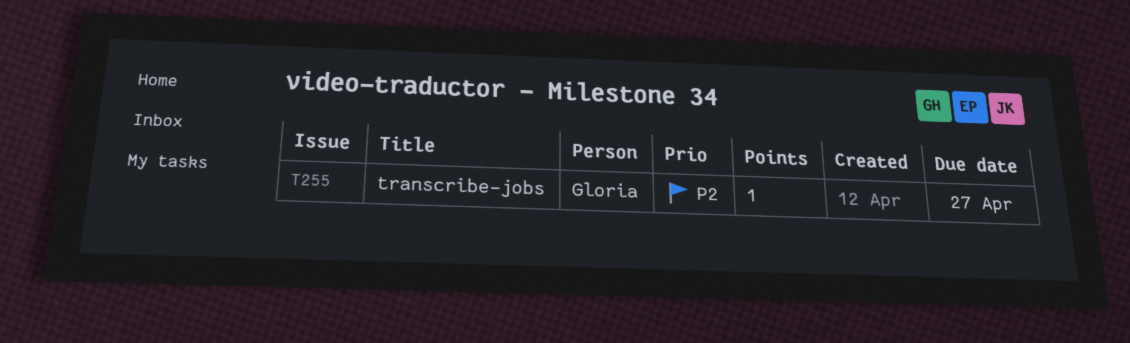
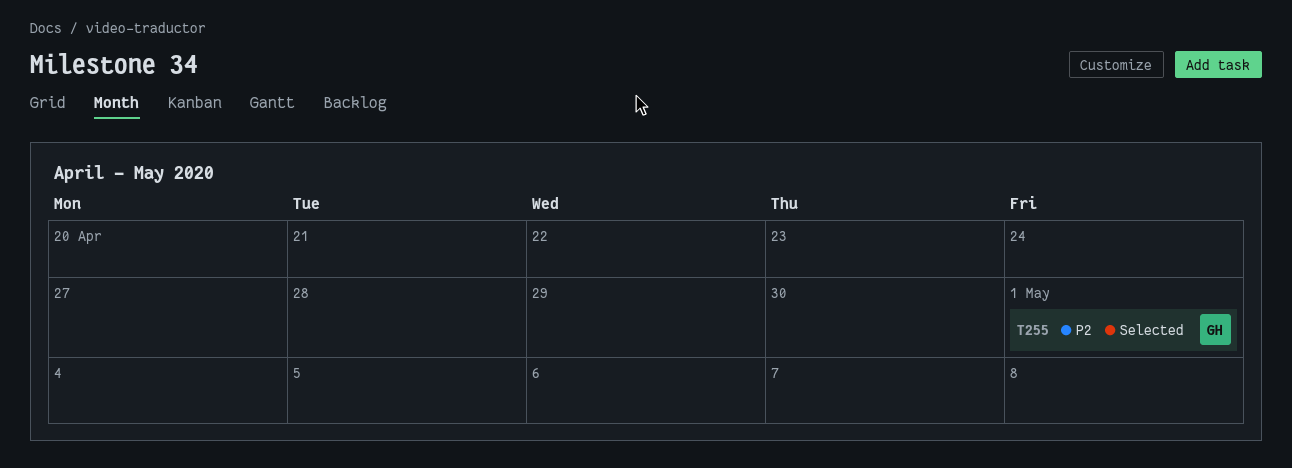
T255, due: Apr 27 -> May 1

